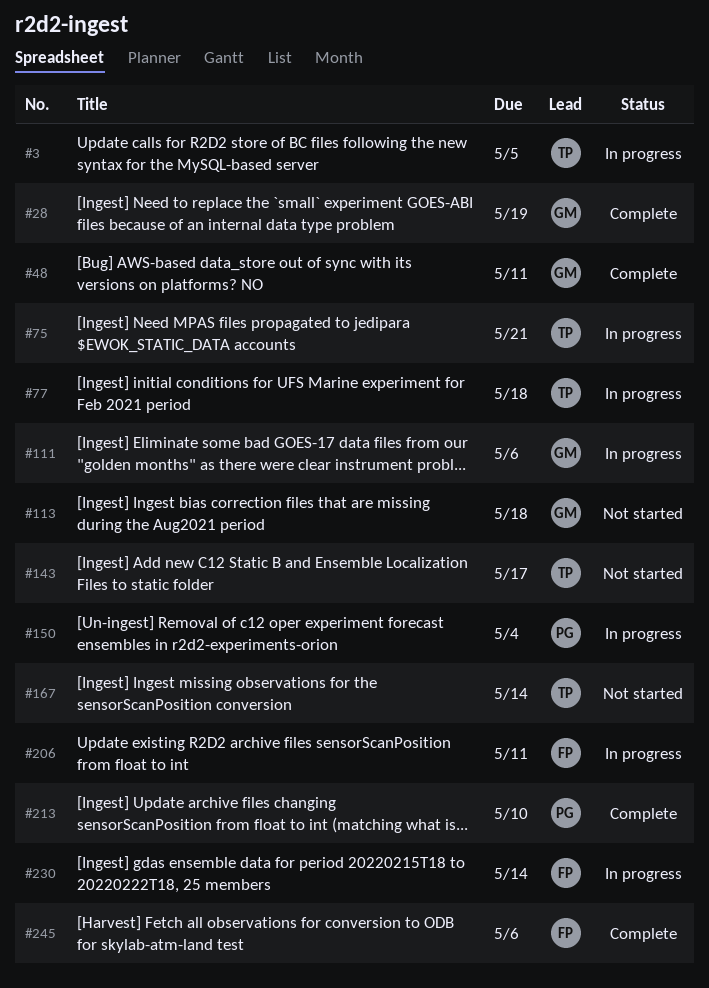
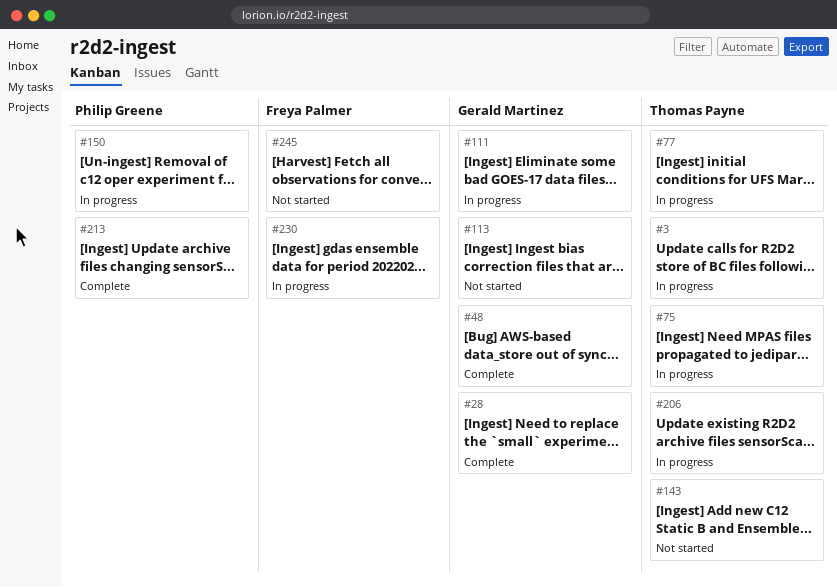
#167: present -> none
#206, owner: Freya Palmer -> Thomas Payne
#245, status: Complete -> Not started

